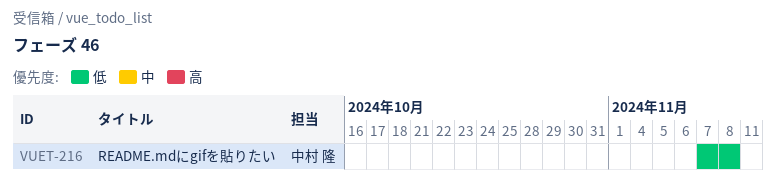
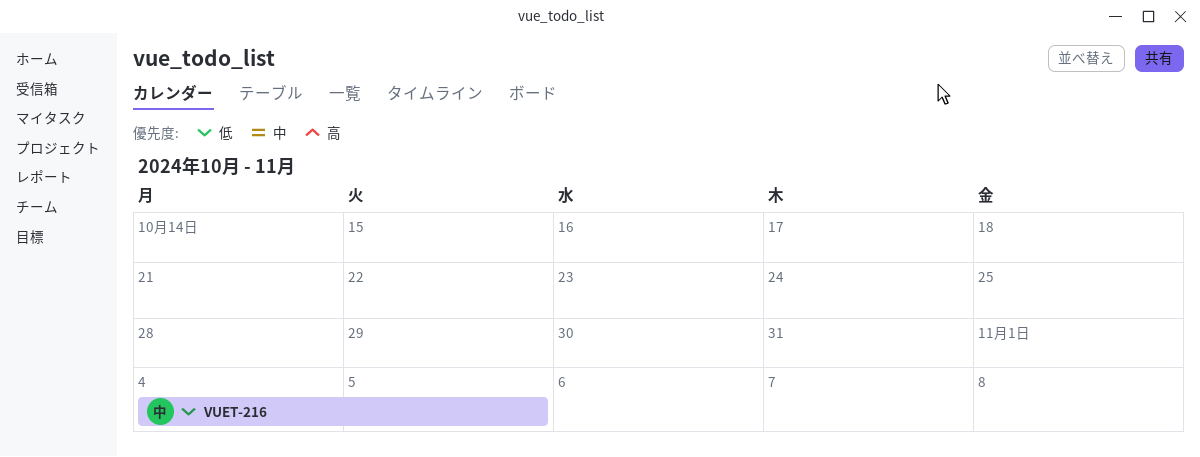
VUET-216, start: Nov 7 -> Nov 4
VUET-216, due: Nov 8 -> Nov 5

